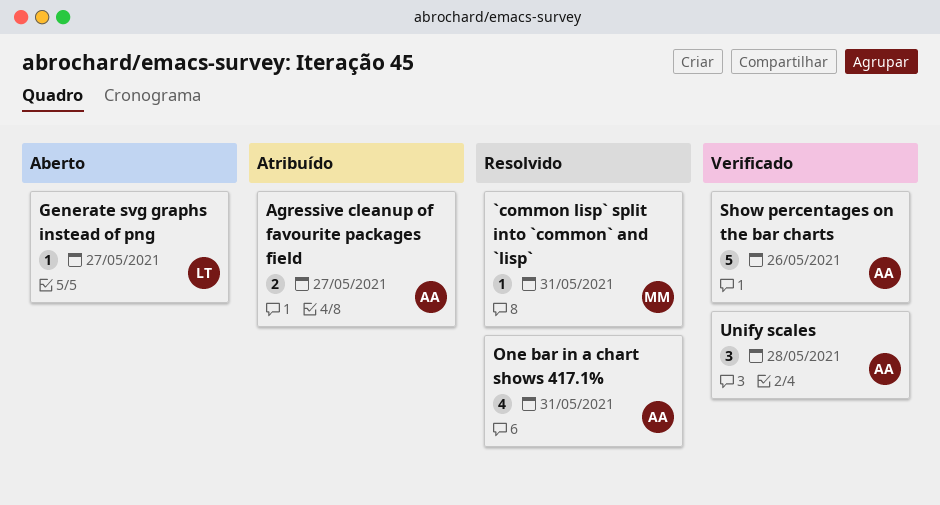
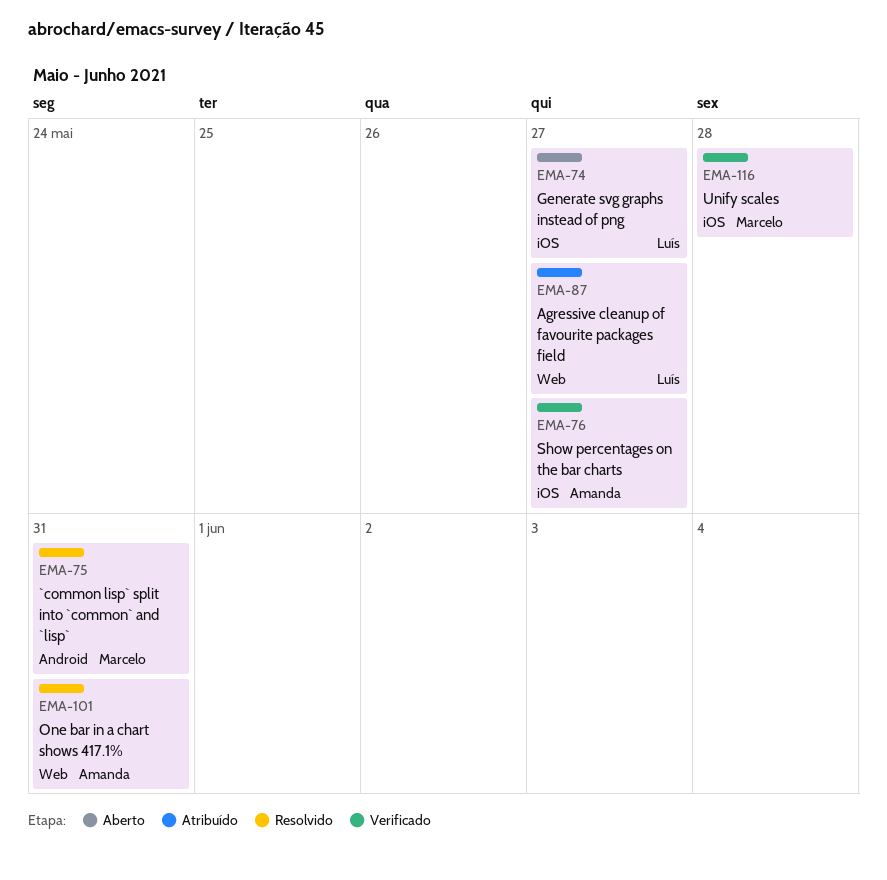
Agressive cleanup of favourite packages field, owner: Amanda -> Luís
Show percentages on the bar charts, due: May 26 -> May 27
Unify scales, owner: Amanda -> Marcelo

